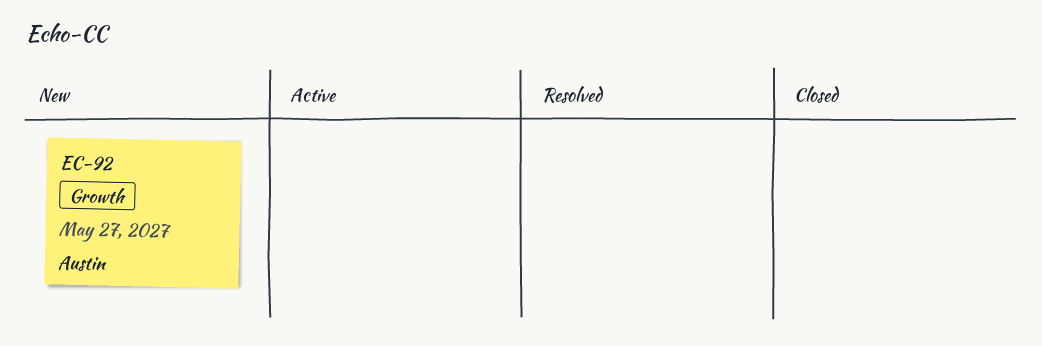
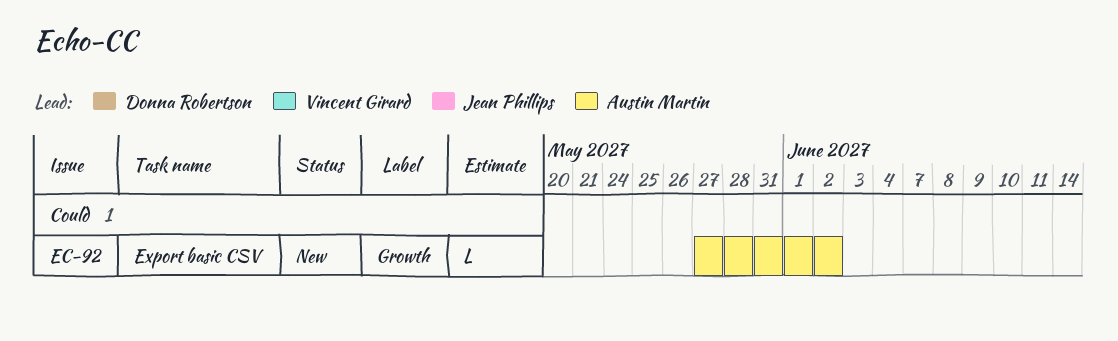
EC-92, due: May 27 -> Jun 2

